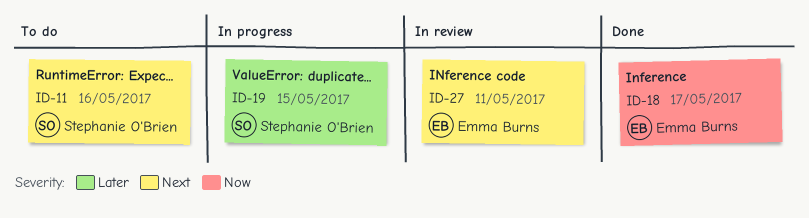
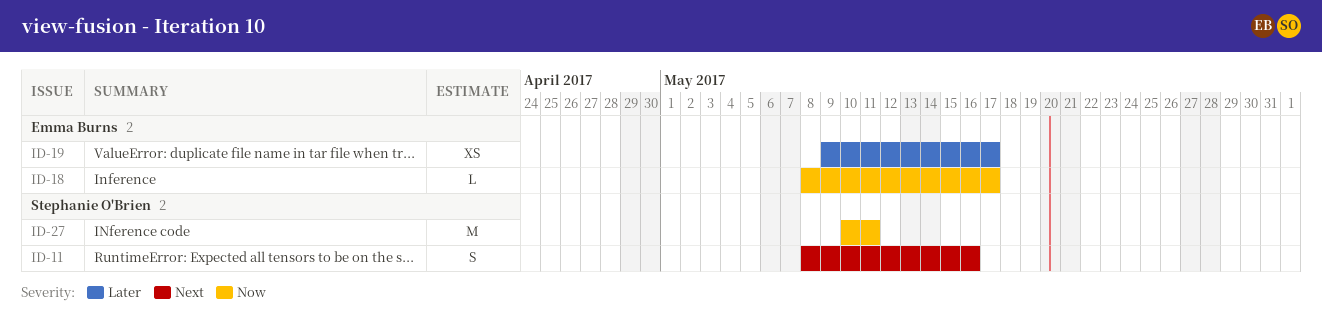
ID-19, owner: Stephanie O'Brien -> Emma Burns
ID-19, due: May 15 -> May 17
ID-27, owner: Emma Burns -> Stephanie O'Brien
ID-27, priority: Next -> Now

